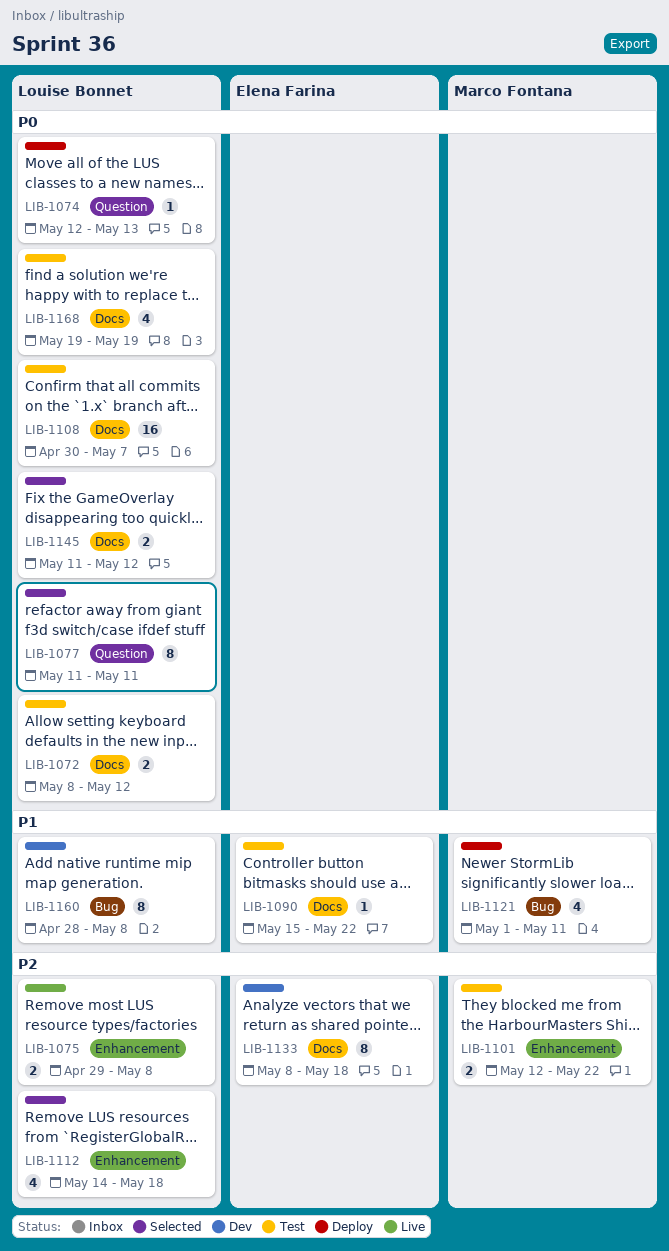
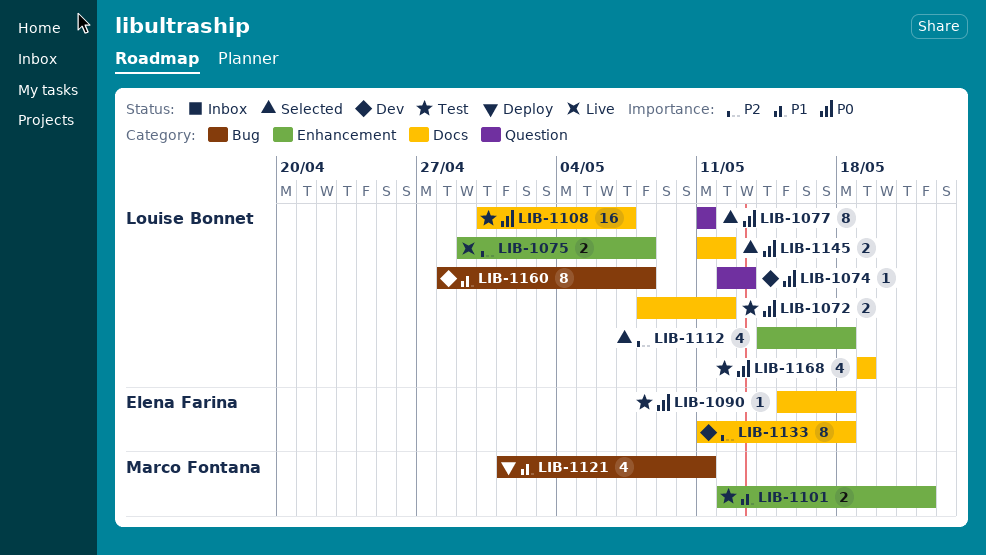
LIB-1074, status: Deploy -> Dev
LIB-1090, priority: P1 -> P0
LIB-1090, due: May 22 -> May 18
LIB-1101, priority: P2 -> P1
LIB-1133, start: May 8 -> May 11

